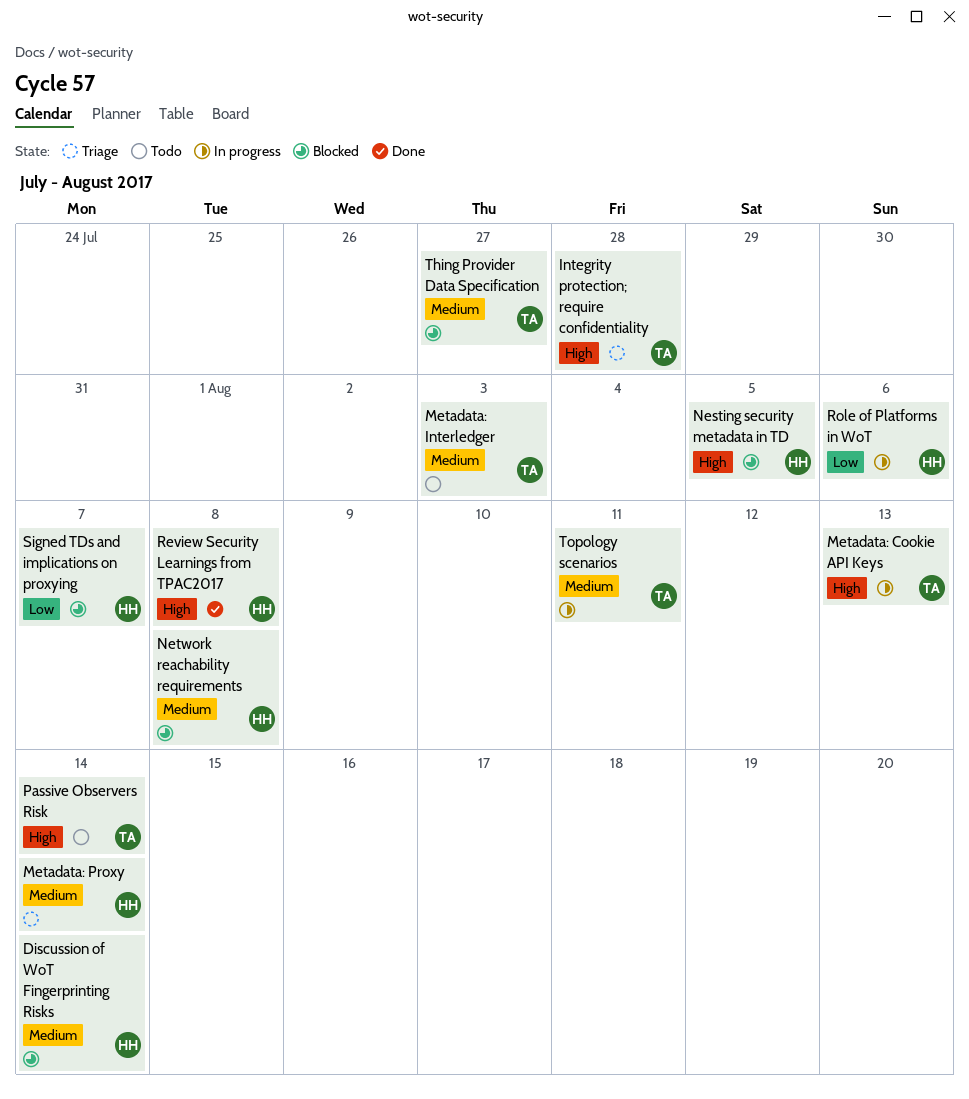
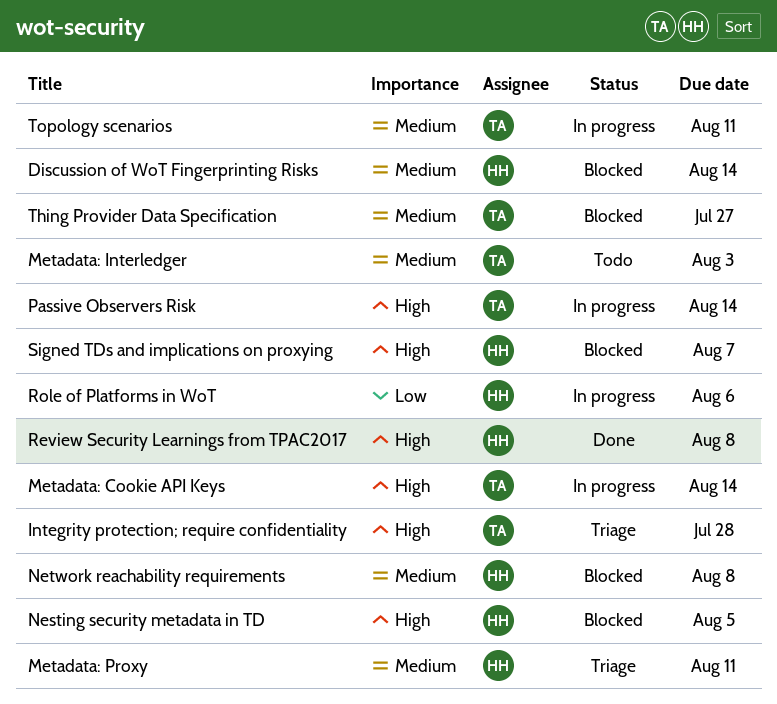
Metadata: Cookie API Keys, due: Aug 13 -> Aug 14
Metadata: Proxy, due: Aug 14 -> Aug 11
Passive Observers Risk, status: Todo -> In progress
Signed TDs and implications on proxying, priority: Low -> High

